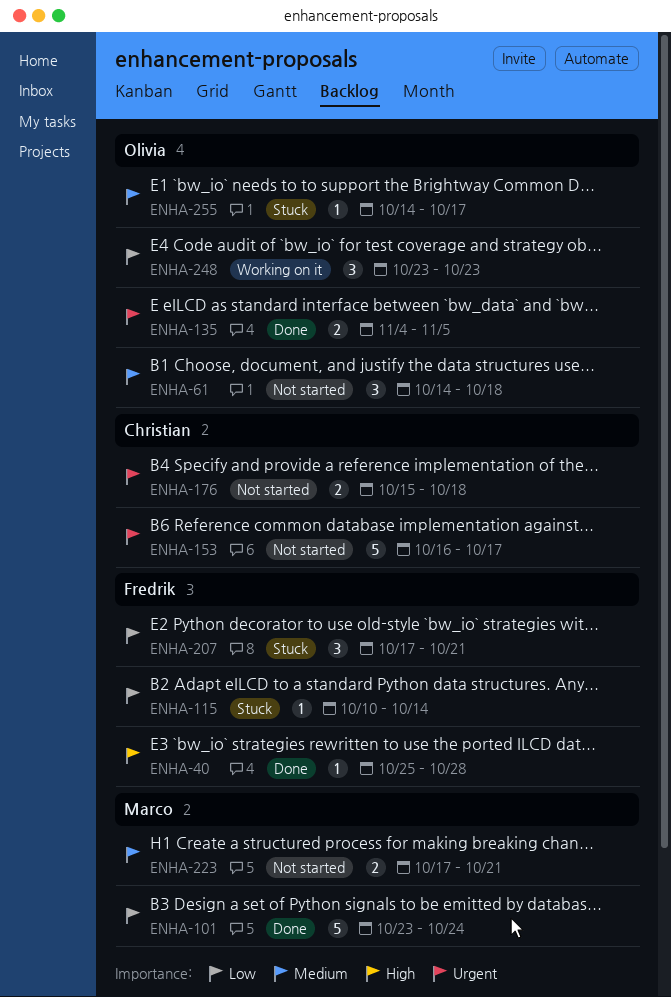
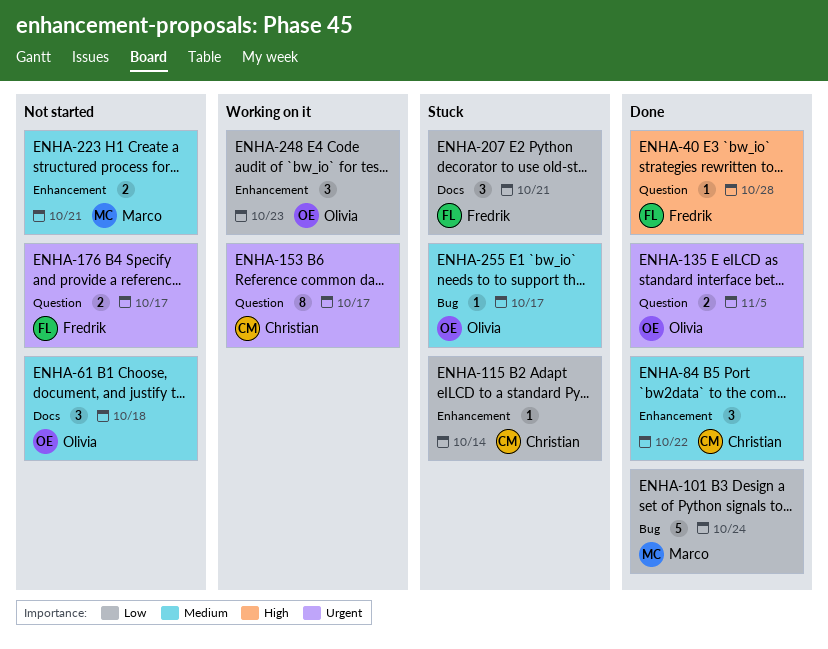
ENHA-84: none -> present
ENHA-115, owner: Fredrik -> Christian
ENHA-153, status: Not started -> Working on it
ENHA-153, estimate: 5 -> 8
ENHA-176, owner: Christian -> Fredrik
ENHA-176, due: Oct 18 -> Oct 17

